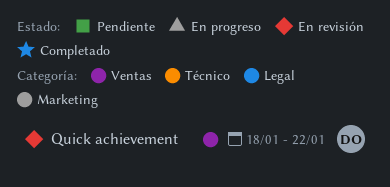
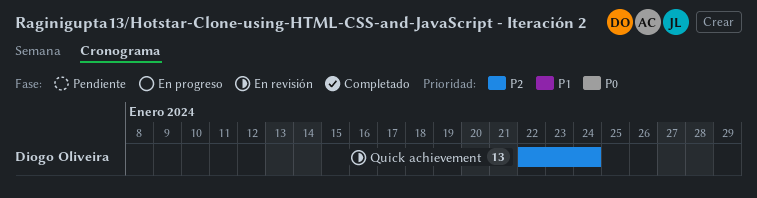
Quick achievement, start: Jan 18 -> Jan 22
Quick achievement, due: Jan 22 -> Jan 24

